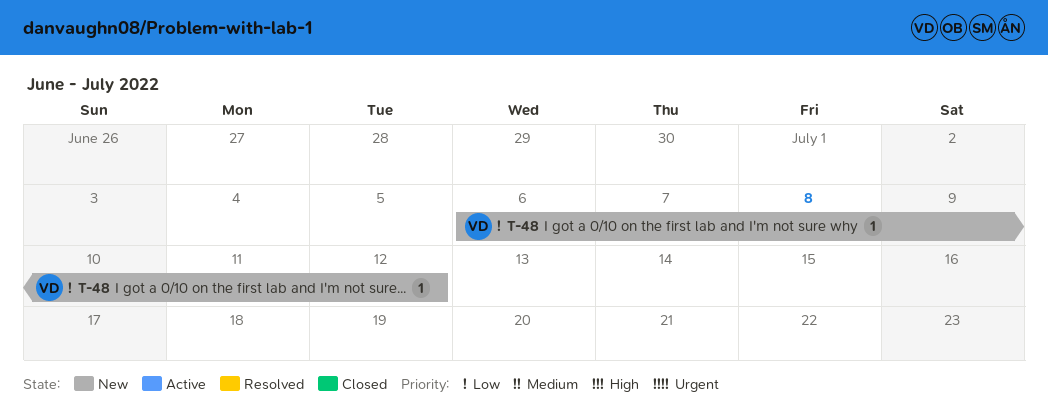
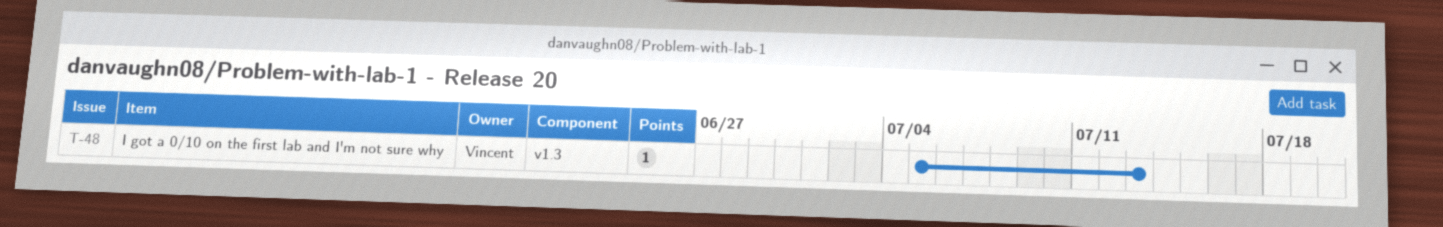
T-48, start: Jul 6 -> Jul 5
T-48, due: Jul 12 -> Jul 13

